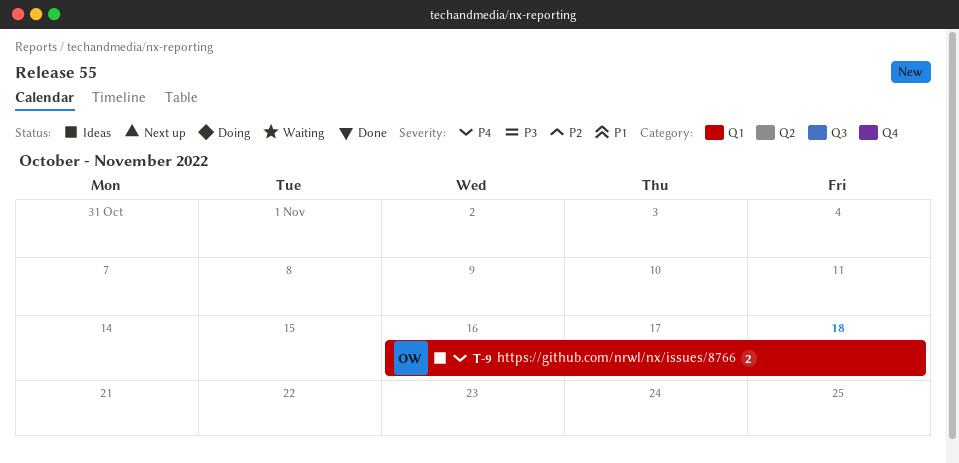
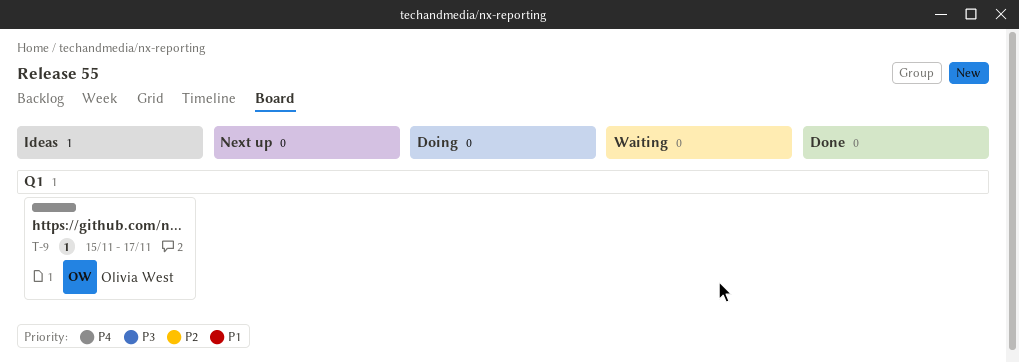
T-9, estimate: 2 -> 1
T-9, start: Nov 16 -> Nov 15
T-9, due: Nov 18 -> Nov 17

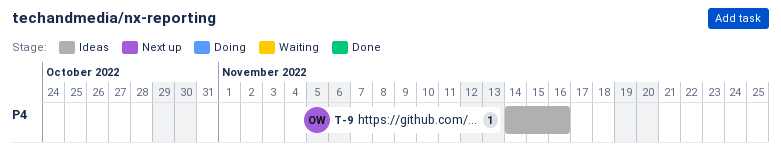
T-9, start: Nov 15 -> Nov 14
T-9, due: Nov 17 -> Nov 16

